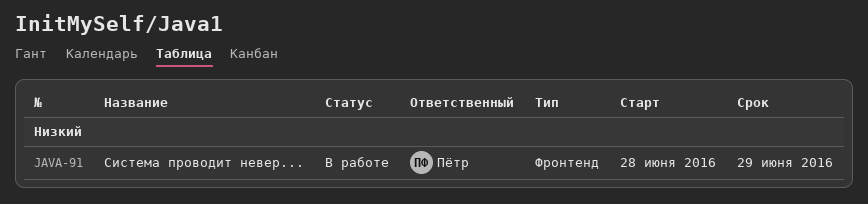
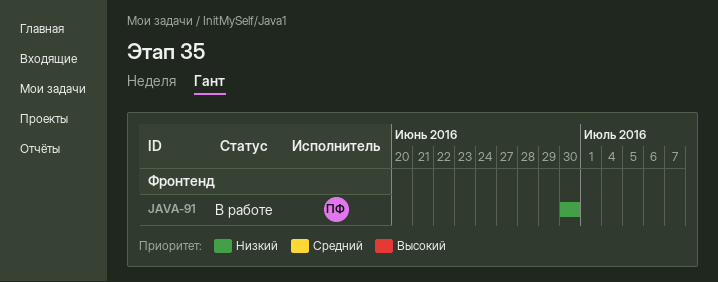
JAVA-91, start: Jun 28 -> Jun 30
JAVA-91, due: Jun 29 -> Jun 30

